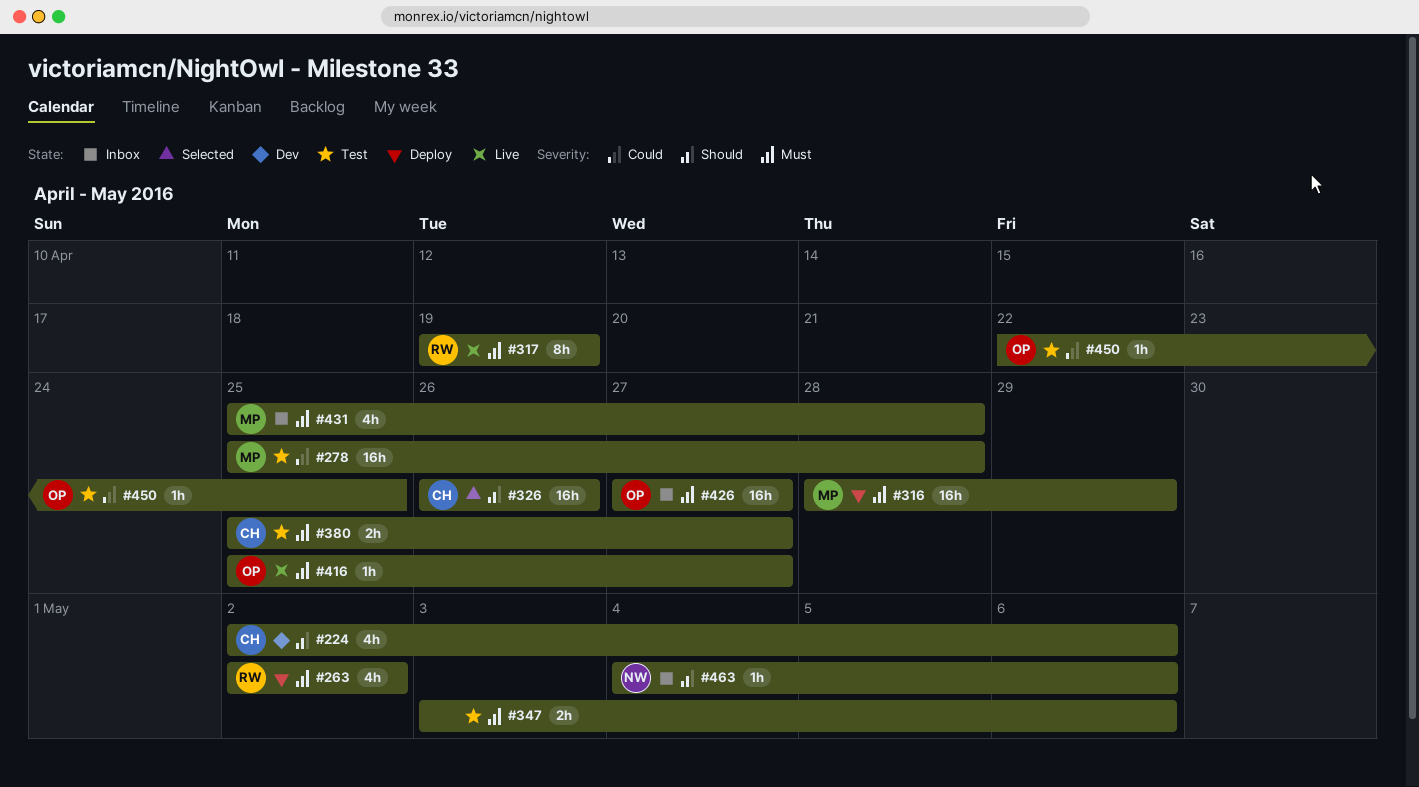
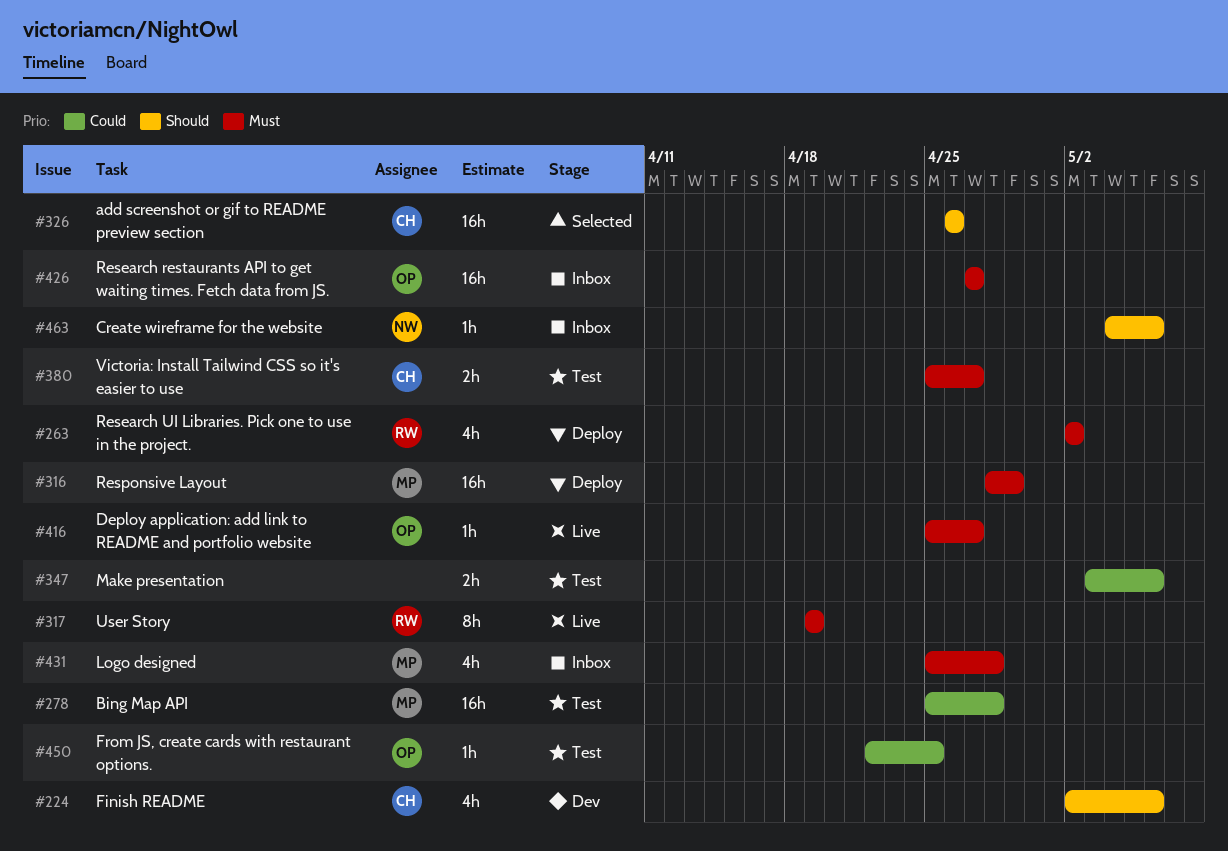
#347, priority: Must -> Could

